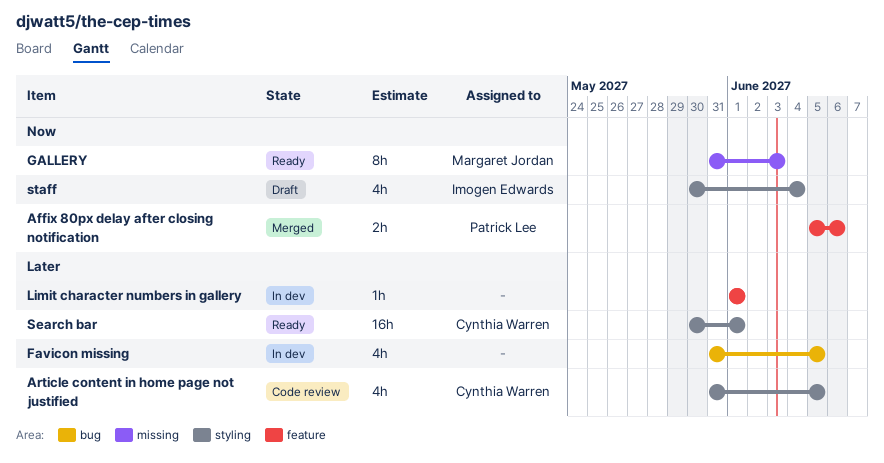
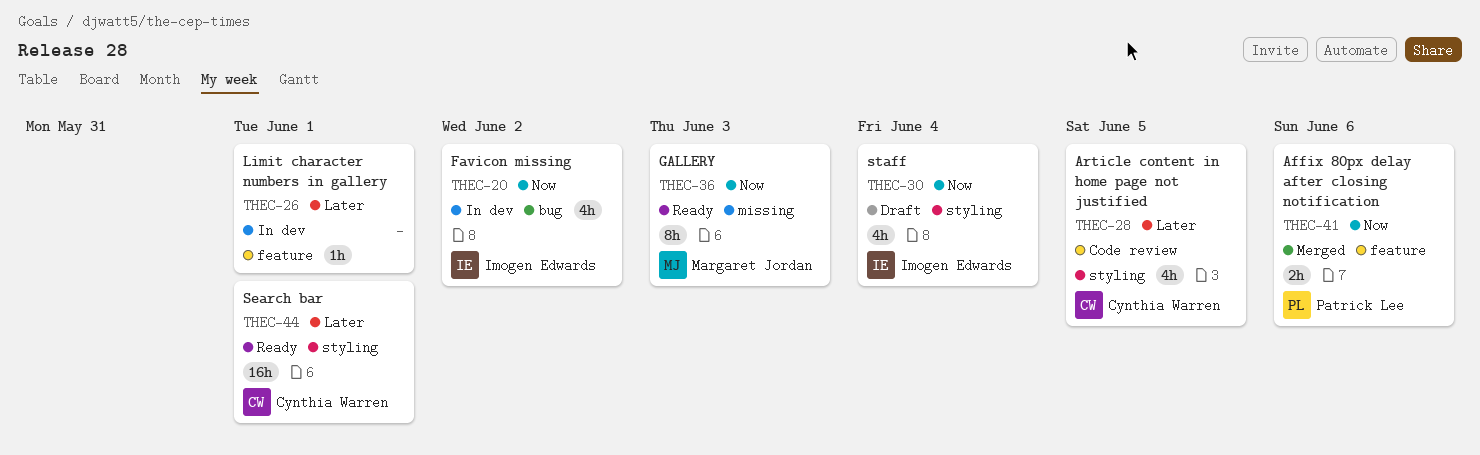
Favicon missing, owner: none -> Imogen Edwards
Favicon missing, priority: Later -> Now
Favicon missing, due: Jun 5 -> Jun 2

